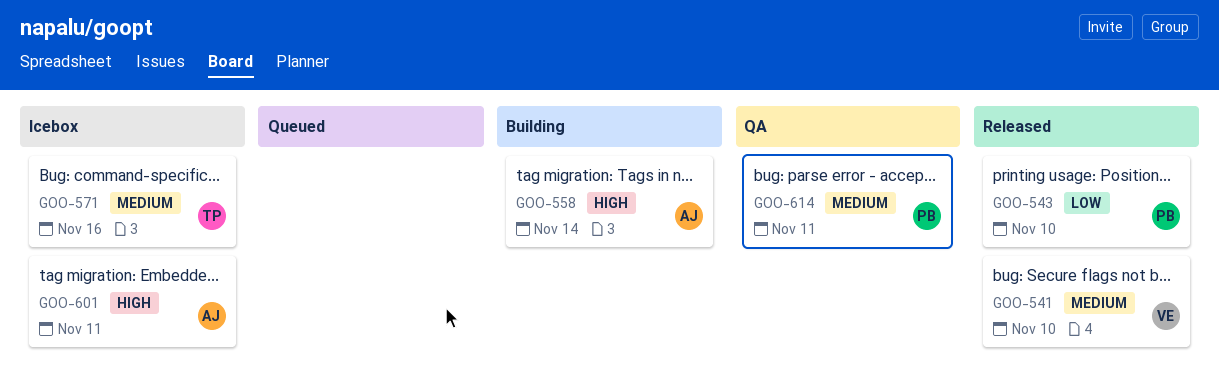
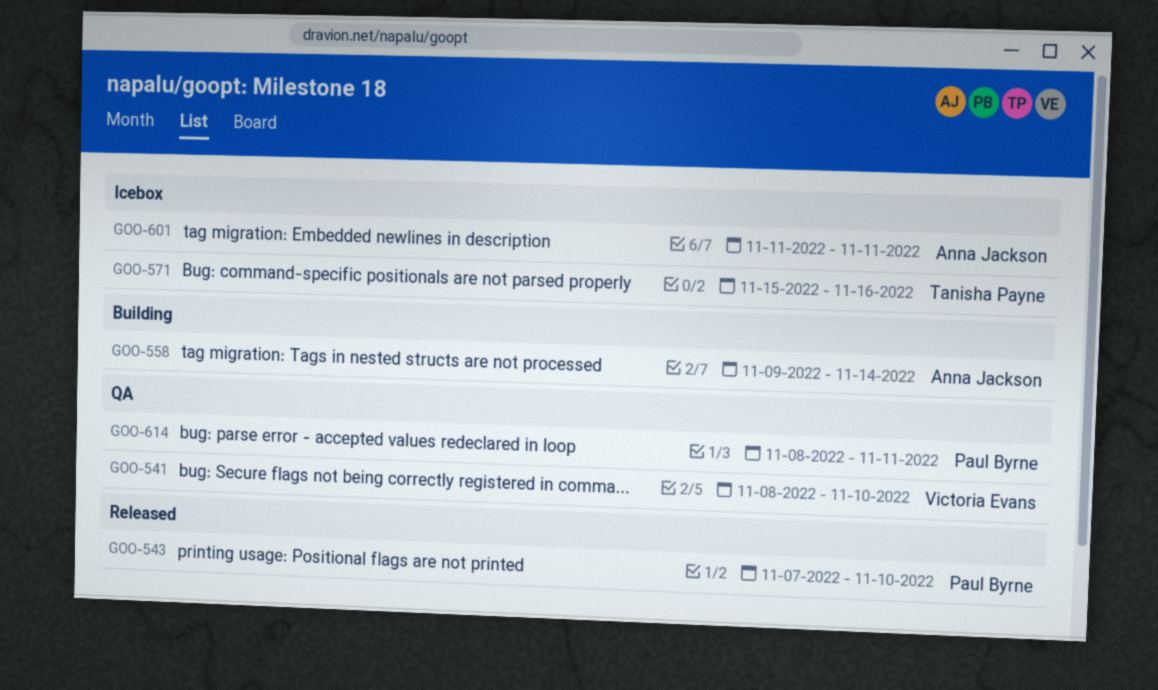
GOO-541, status: Released -> QA

